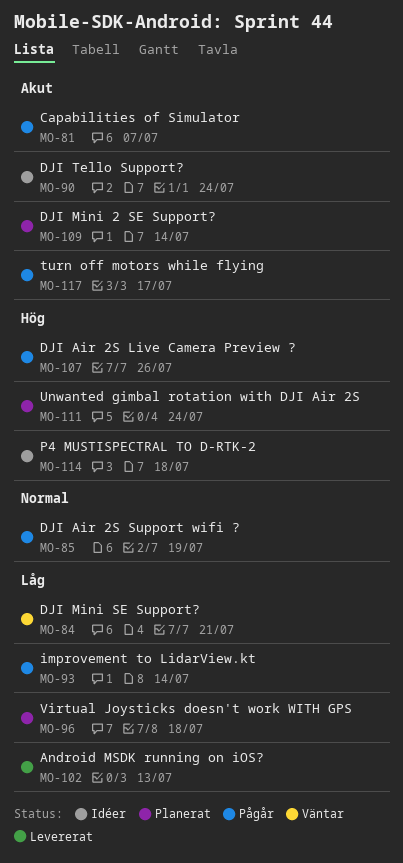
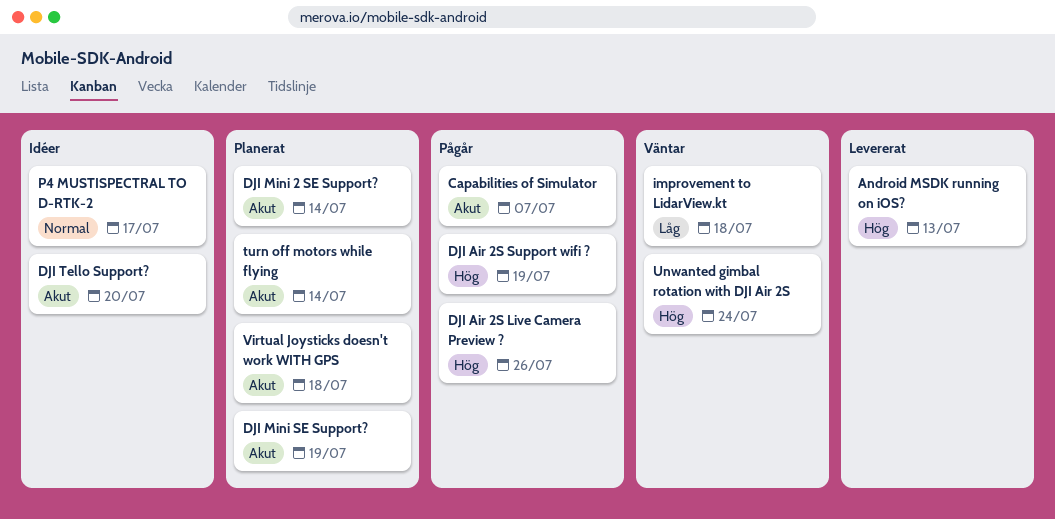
Android MSDK running on iOS?, priority: Låg -> Hög
DJI Air 2S Support wifi ?, priority: Normal -> Hög
DJI Mini SE Support?, status: Väntar -> Planerat
DJI Mini SE Support?, priority: Låg -> Akut
DJI Mini SE Support?, due: Jul 21 -> Jul 19
DJI Tello Support?, due: Jul 24 -> Jul 20
improvement to LidarView.kt, status: Pågår -> Väntar
improvement to LidarView.kt, due: Jul 14 -> Jul 18
P4 MUSTISPECTRAL TO D-RTK-2, priority: Hög -> Normal
P4 MUSTISPECTRAL TO D-RTK-2, due: Jul 18 -> Jul 17
turn off motors while flying, status: Pågår -> Planerat
turn off motors while flying, due: Jul 17 -> Jul 14
Unwanted gimbal rotation with DJI Air 2S, status: Planerat -> Väntar
Virtual Joysticks doesn't work WITH GPS, priority: Låg -> Akut

